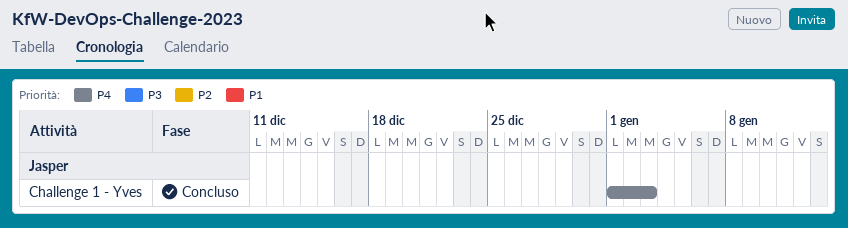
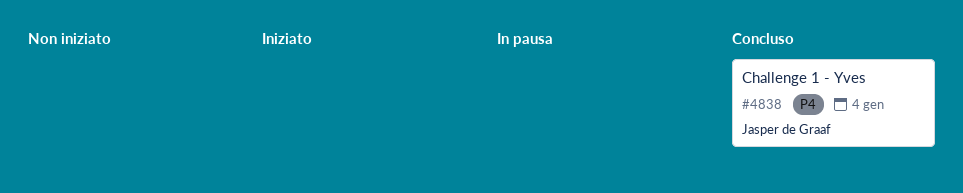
Challenge 1 - Yves, due: Jan 3 -> Jan 4

